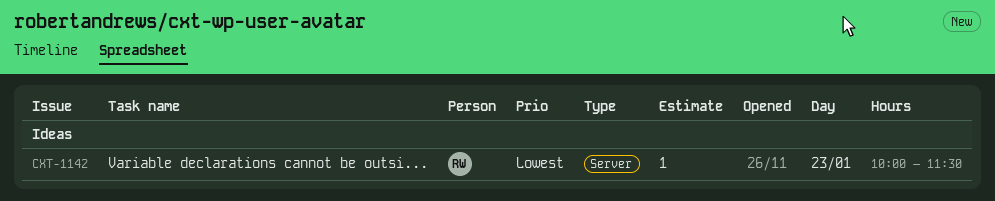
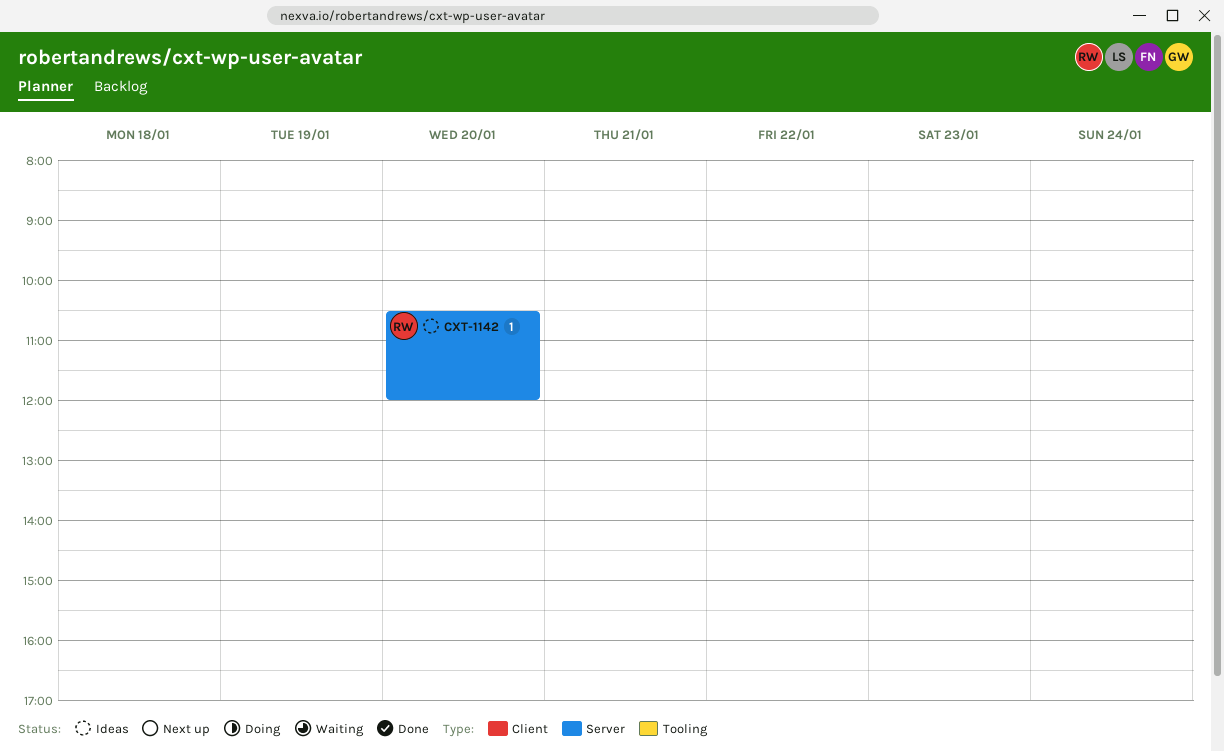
CXT-1142, day: Jan 23 -> Jan 20
CXT-1142, begins: 10:00 -> 10:30
CXT-1142, ends: 11:30 -> 12:00

